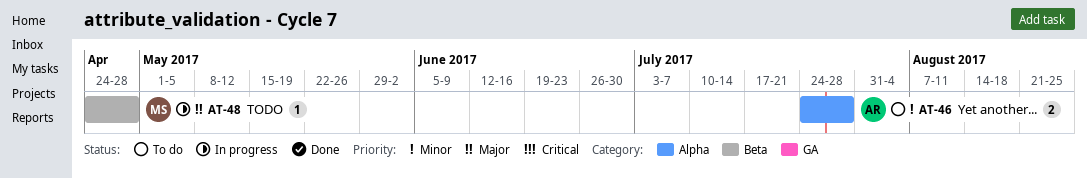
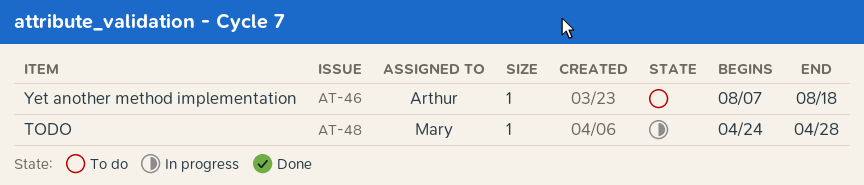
AT-46, estimate: 2 -> 1
AT-46, start: Jul 24 -> Aug 7
AT-46, due: Jul 28 -> Aug 18

